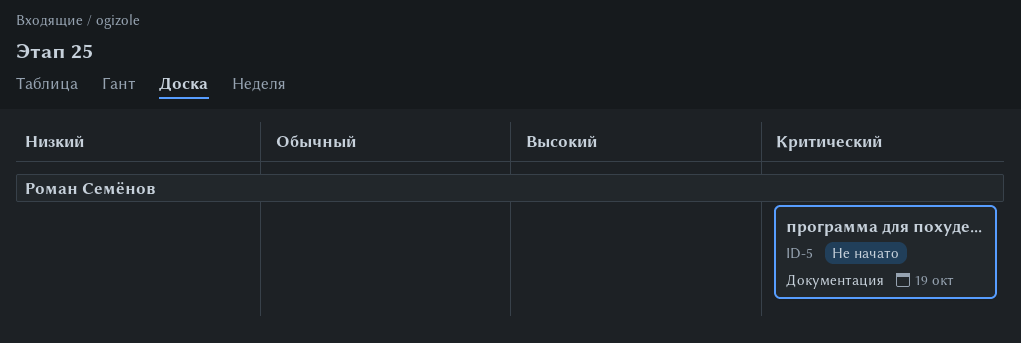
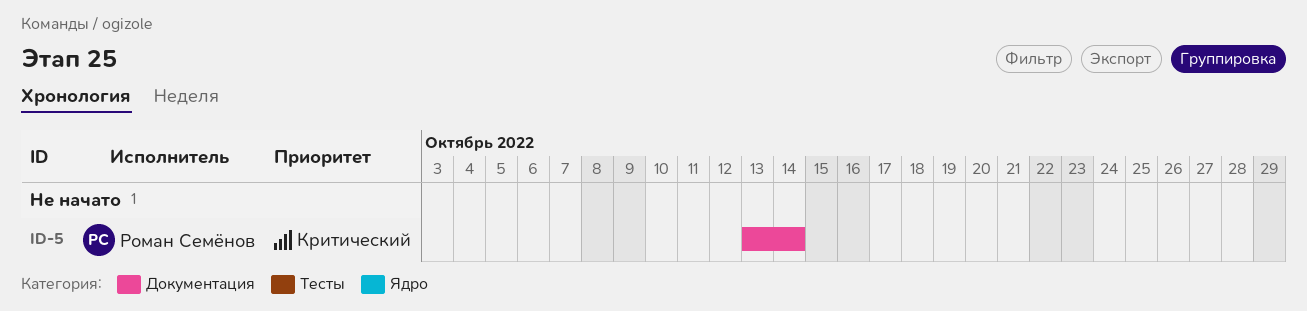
ID-5, due: Oct 19 -> Oct 14

